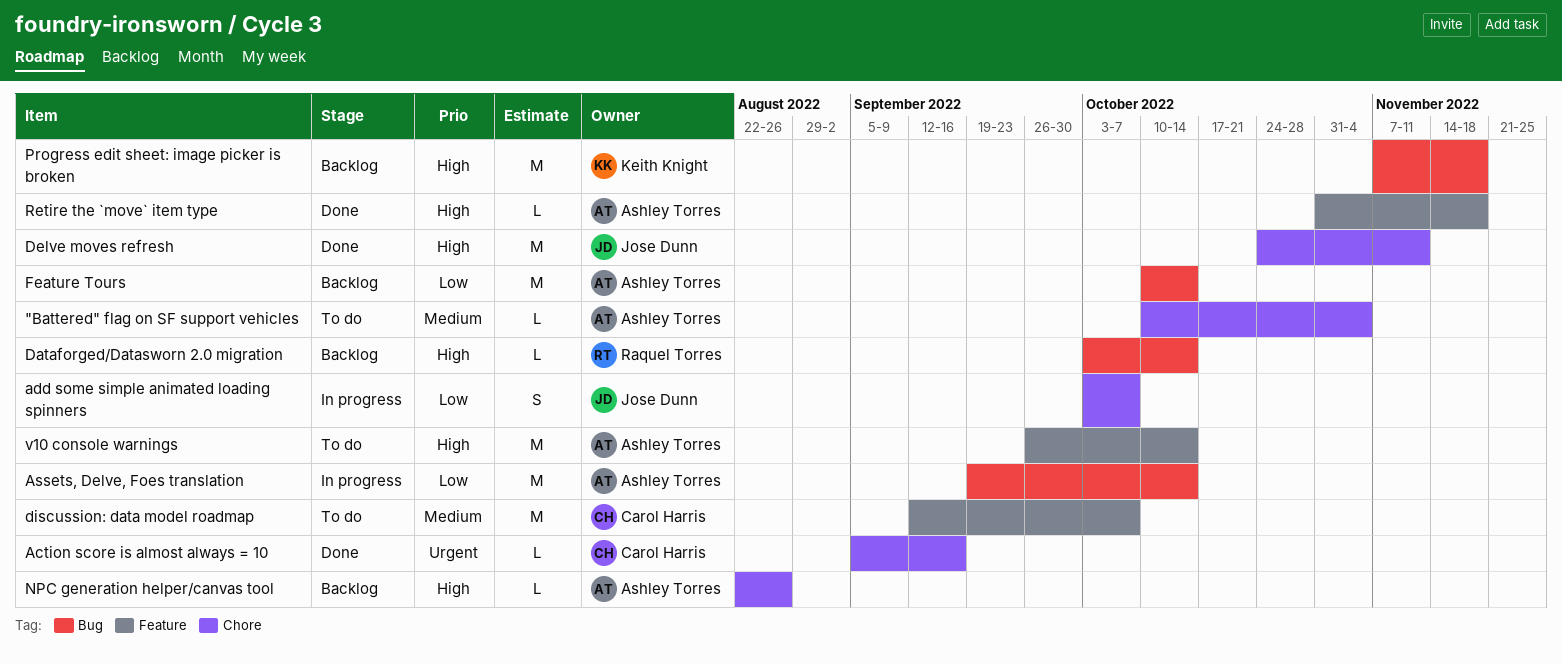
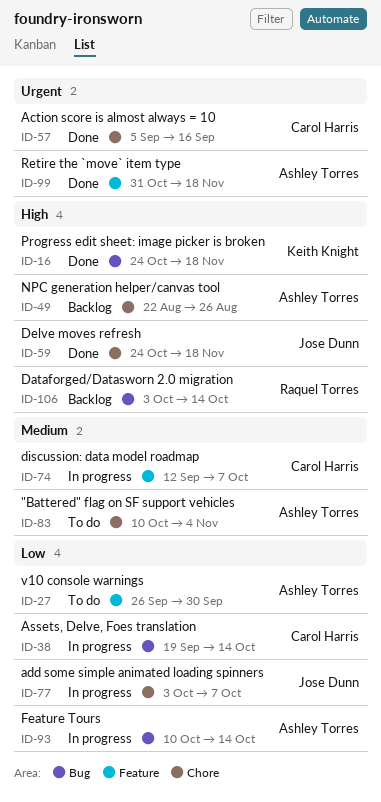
Assets, Delve, Foes translation, owner: Ashley Torres -> Carol Harris
Delve moves refresh, due: Nov 11 -> Nov 18
discussion: data model roadmap, status: To do -> In progress
Feature Tours, status: Backlog -> In progress
Progress edit sheet: image picker is broken, status: Backlog -> Done
Progress edit sheet: image picker is broken, start: Nov 7 -> Oct 24
Retire the `move` item type, priority: High -> Urgent
v10 console warnings, priority: High -> Low
v10 console warnings, due: Oct 14 -> Sep 30

